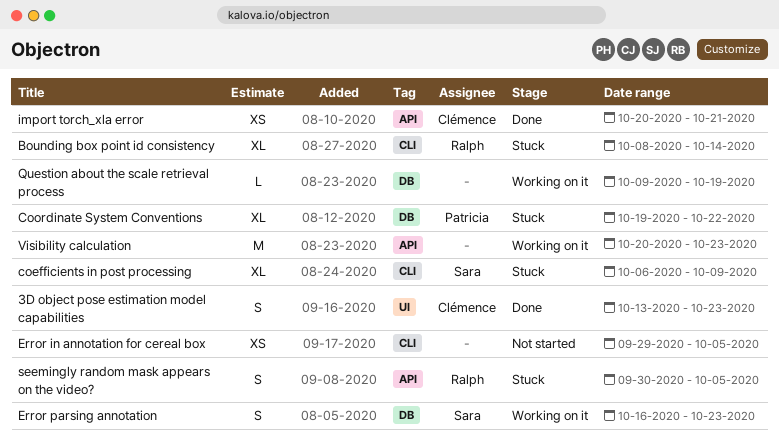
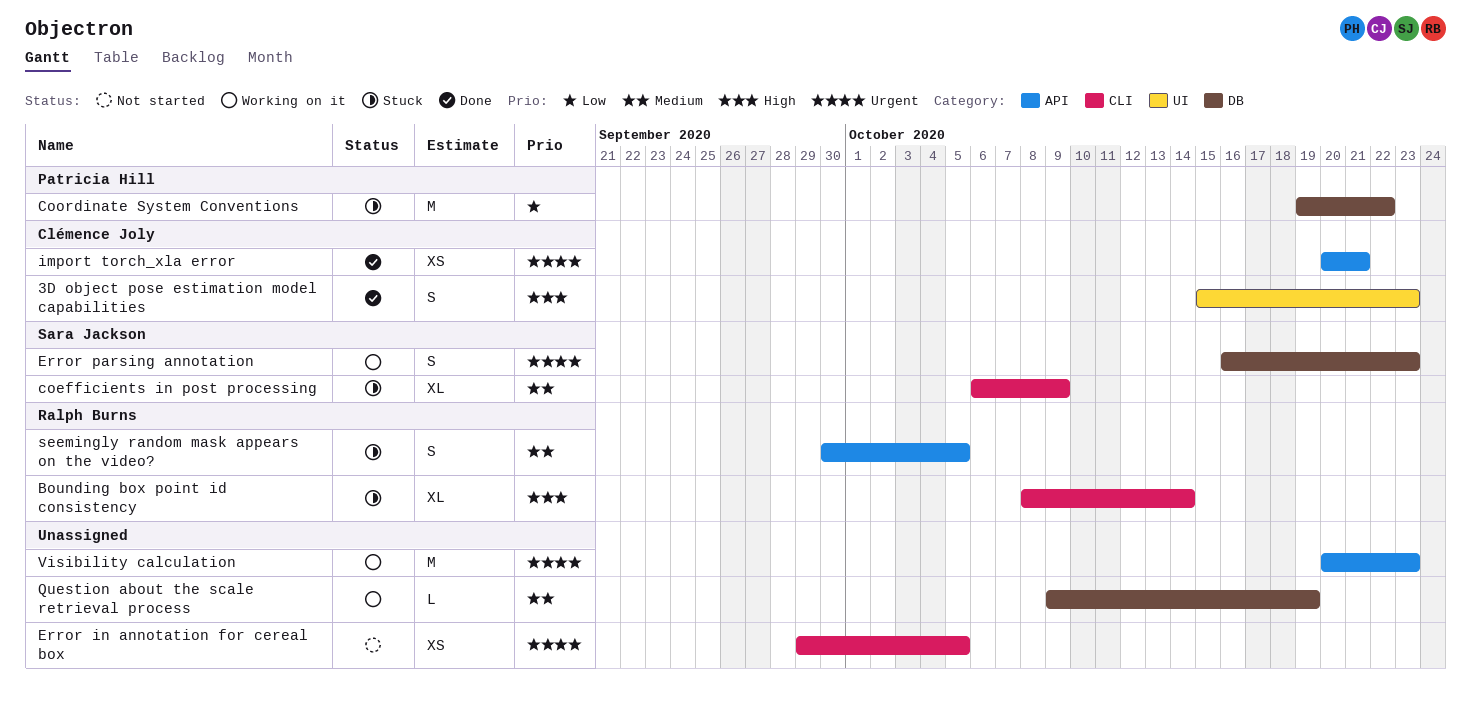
3D object pose estimation model capabilities, start: Oct 13 -> Oct 15
Coordinate System Conventions, estimate: XL -> M

